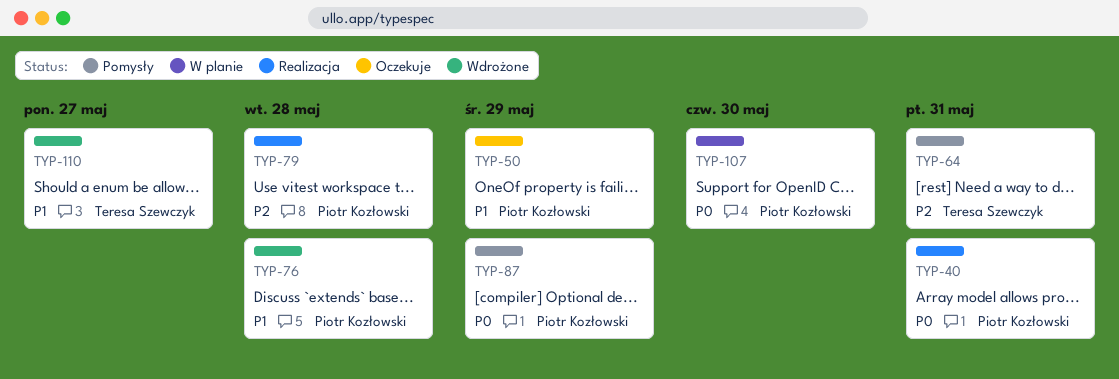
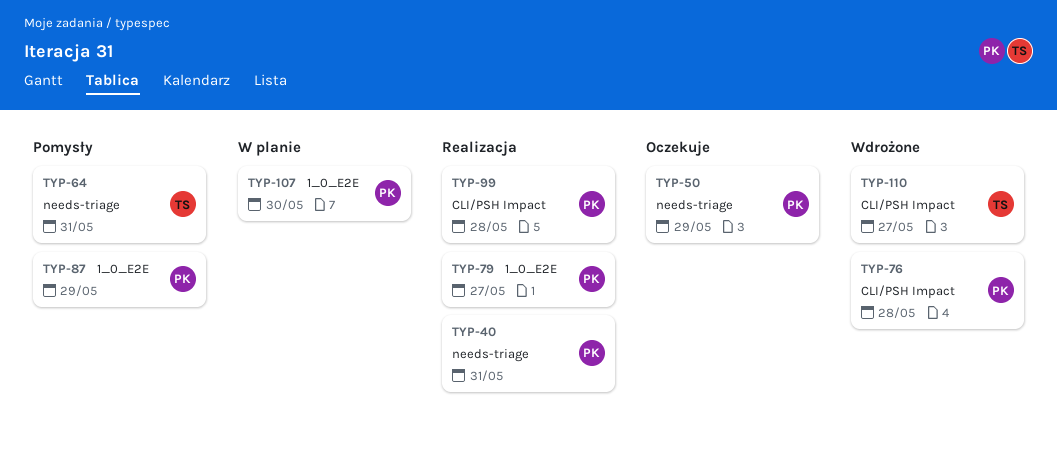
TYP-79, due: May 28 -> May 27
TYP-99: none -> present

